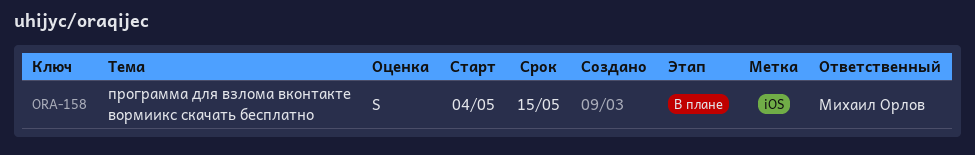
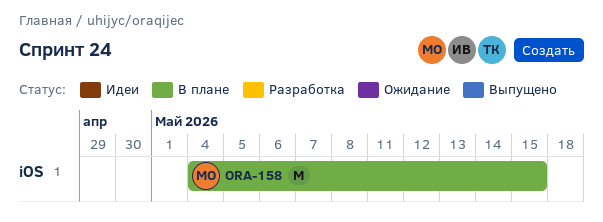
ORA-158, estimate: S -> M

